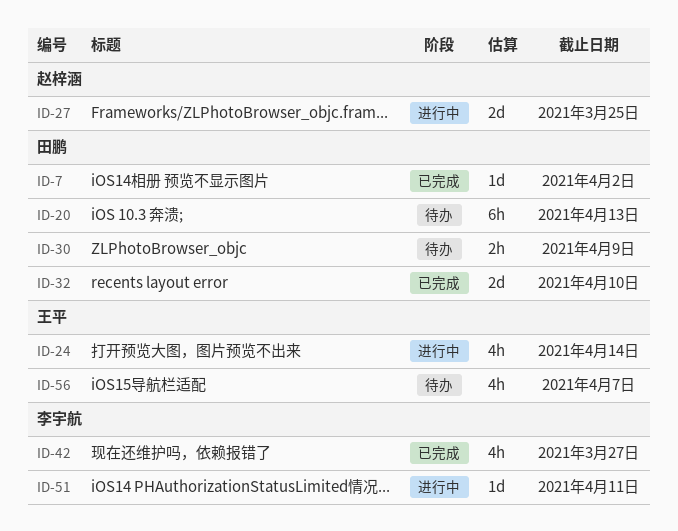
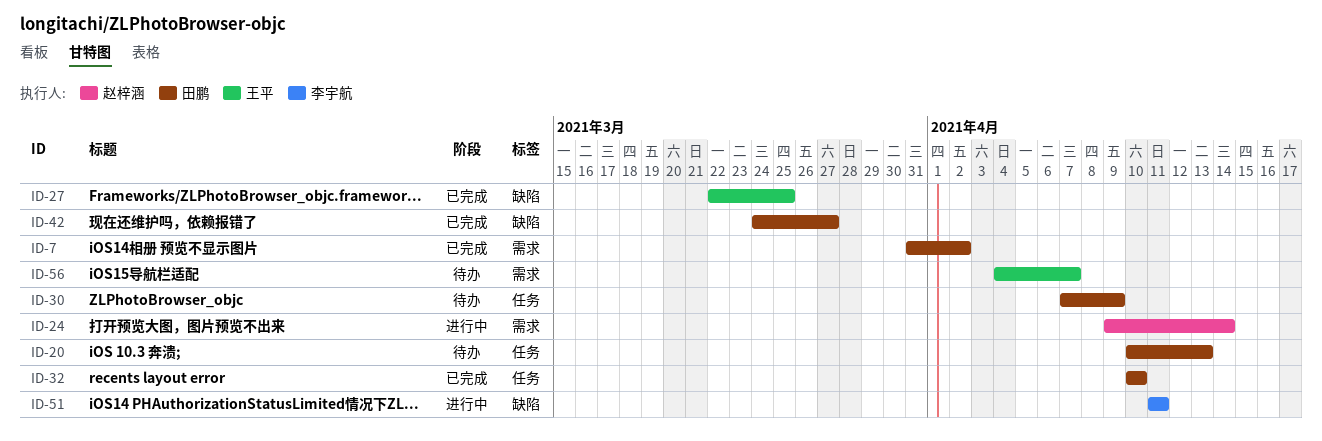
ID-24, owner: 王平 -> 赵梓涵
ID-27, status: 进行中 -> 已完成
ID-27, owner: 赵梓涵 -> 王平
ID-42, owner: 李宇航 -> 田鹏

